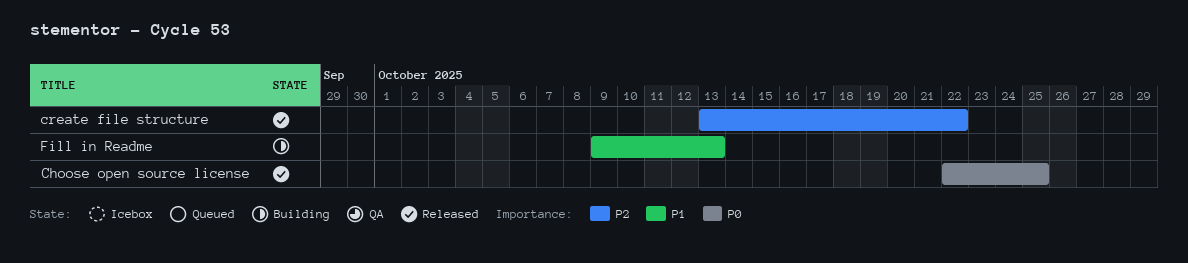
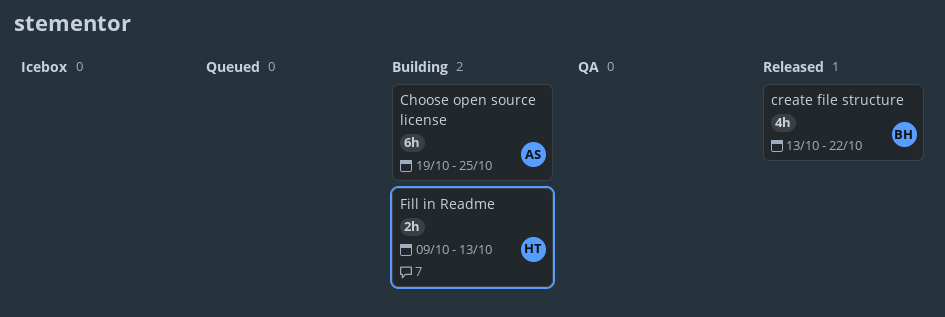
Choose open source license, status: Released -> Building
Choose open source license, start: Oct 22 -> Oct 19

